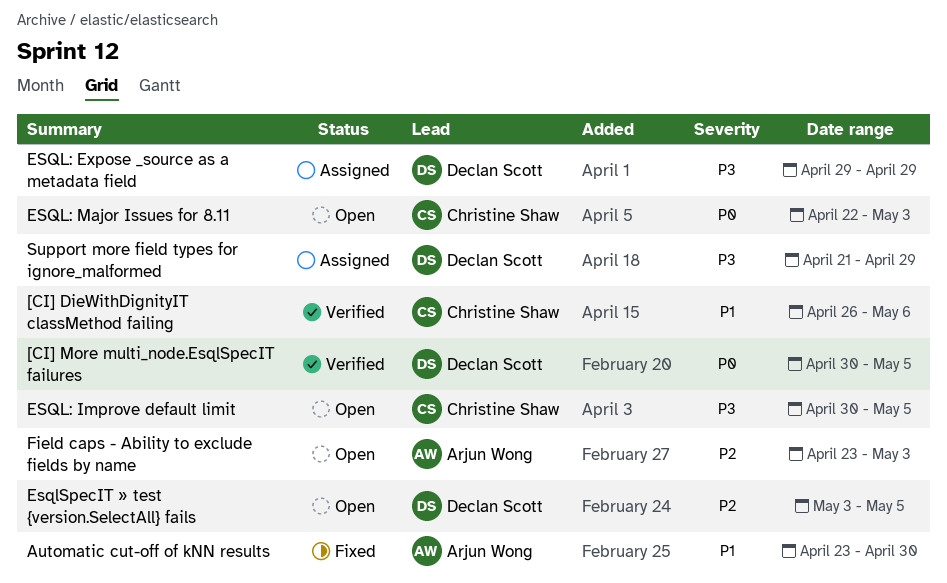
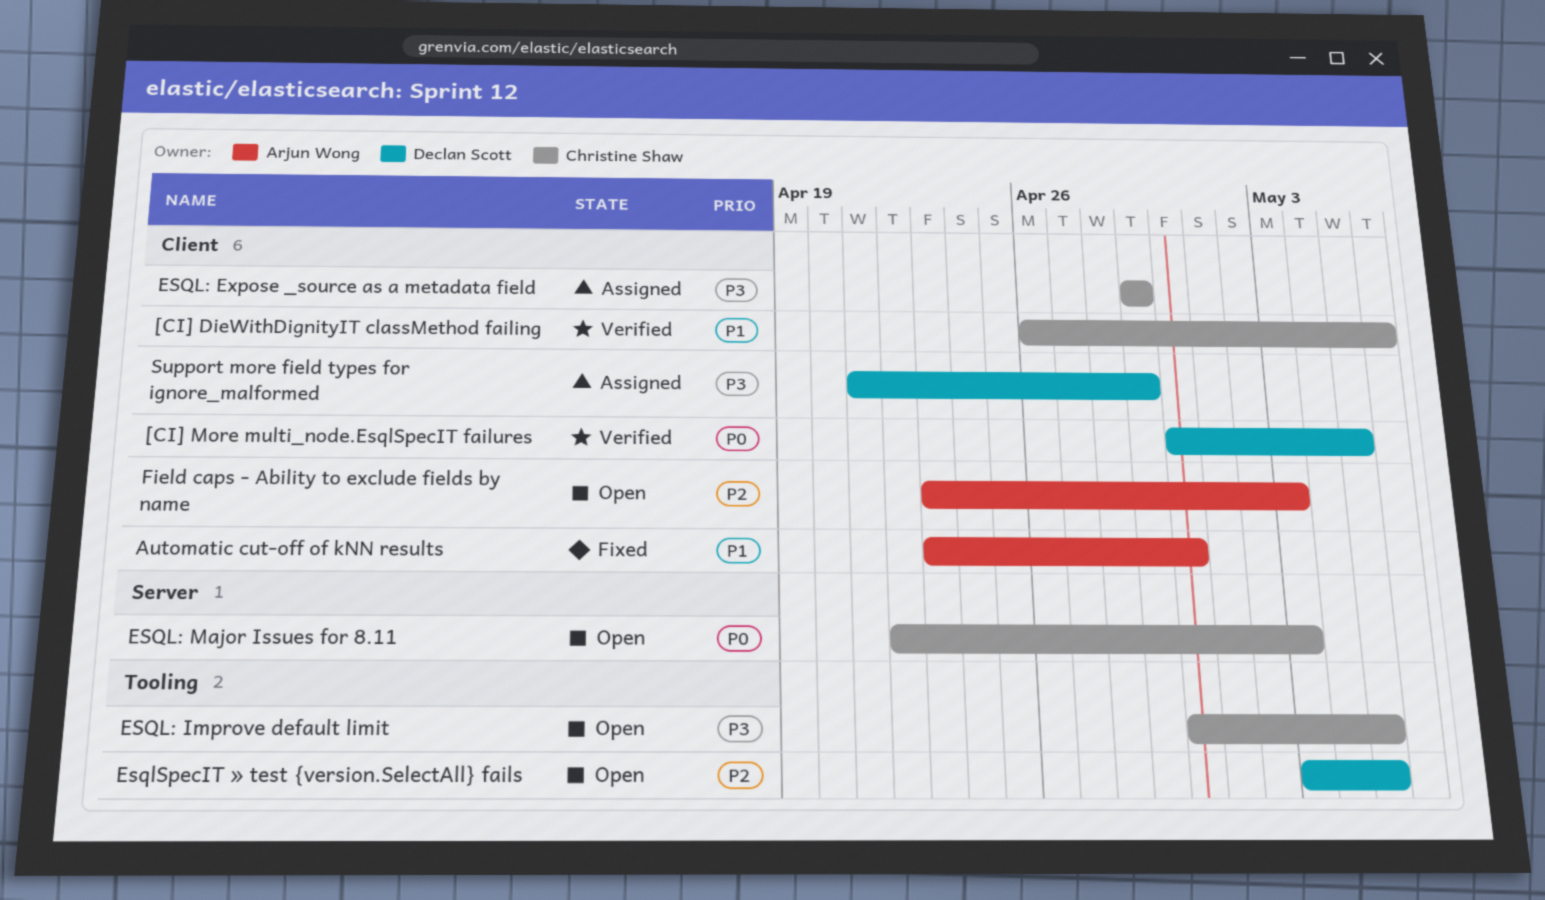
ESQL: Expose _source as a metadata field, owner: Declan Scott -> Christine Shaw

